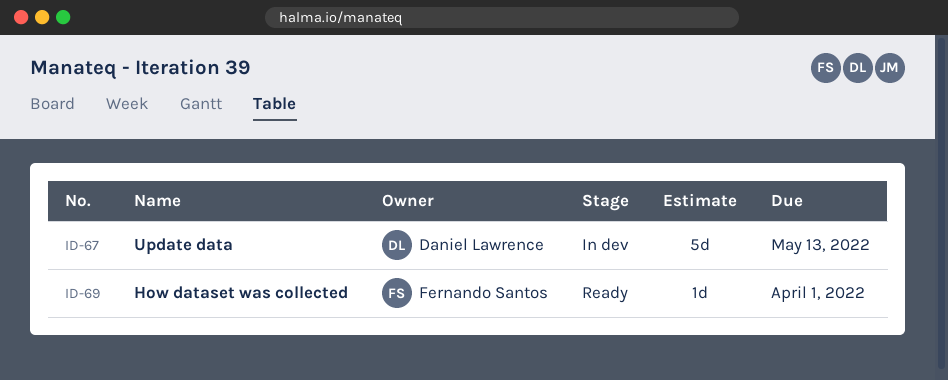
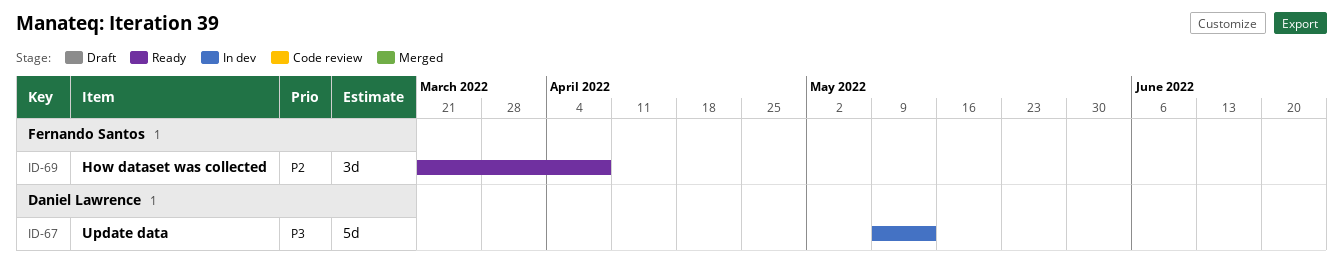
ID-69, estimate: 1d -> 3d
ID-69, due: Apr 1 -> Apr 8

